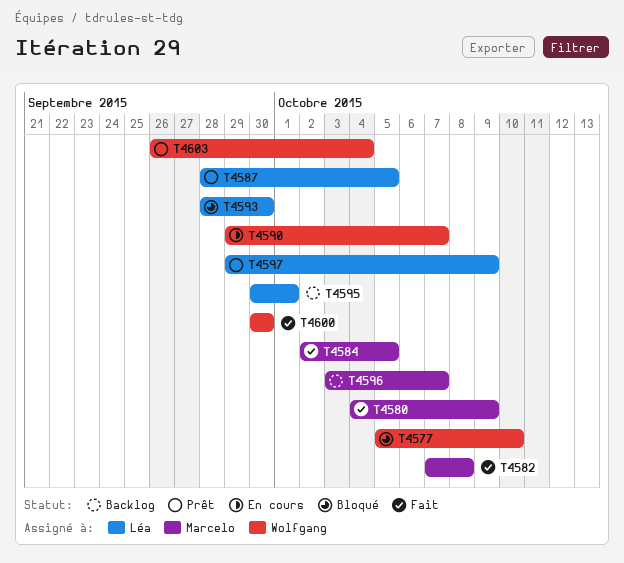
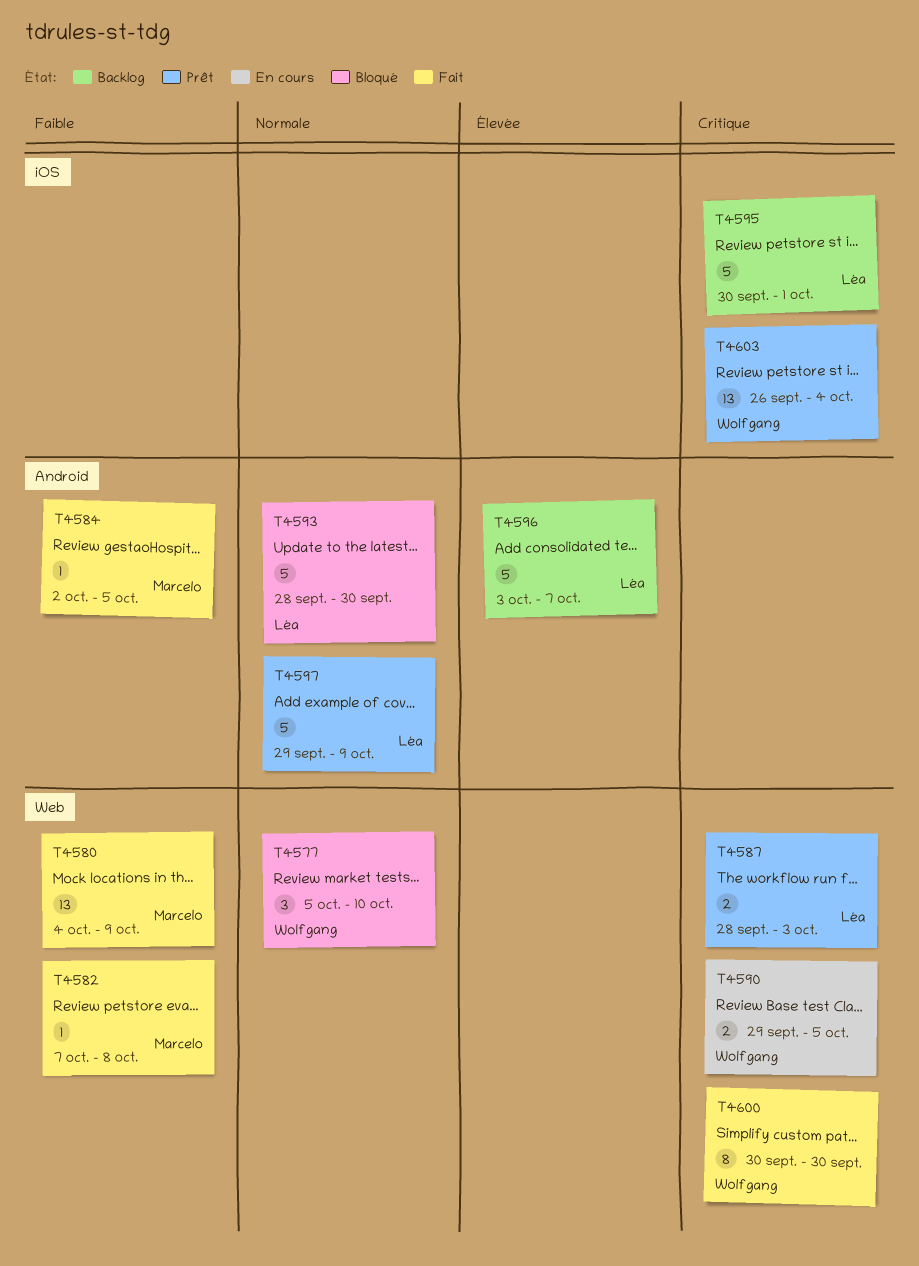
T4587, due: Oct 5 -> Oct 3
T4590, due: Oct 7 -> Oct 5
T4596, owner: Marcelo -> Léa

